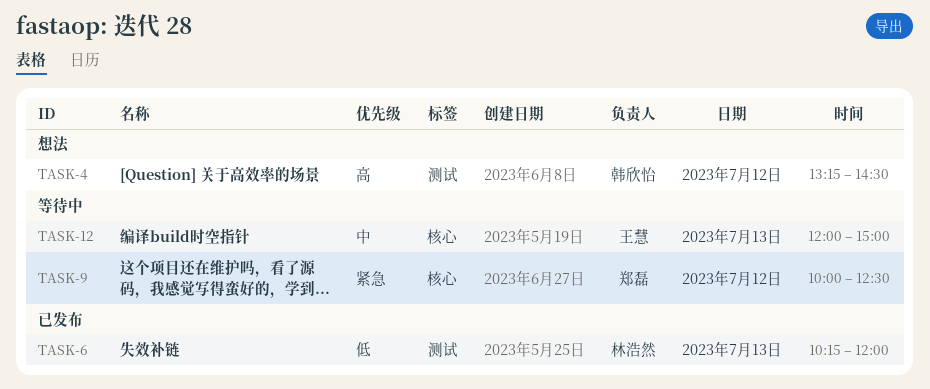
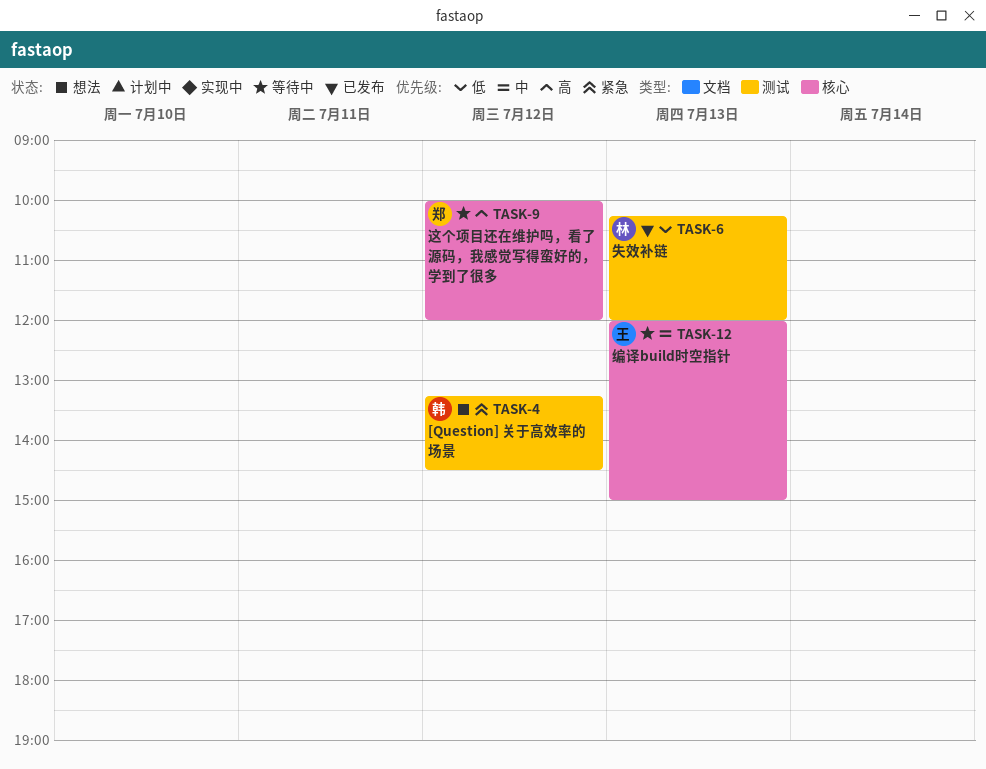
TASK-4, priority: 高 -> 紧急
TASK-9, priority: 紧急 -> 高
TASK-9, ends: 12:30 -> 12:00

